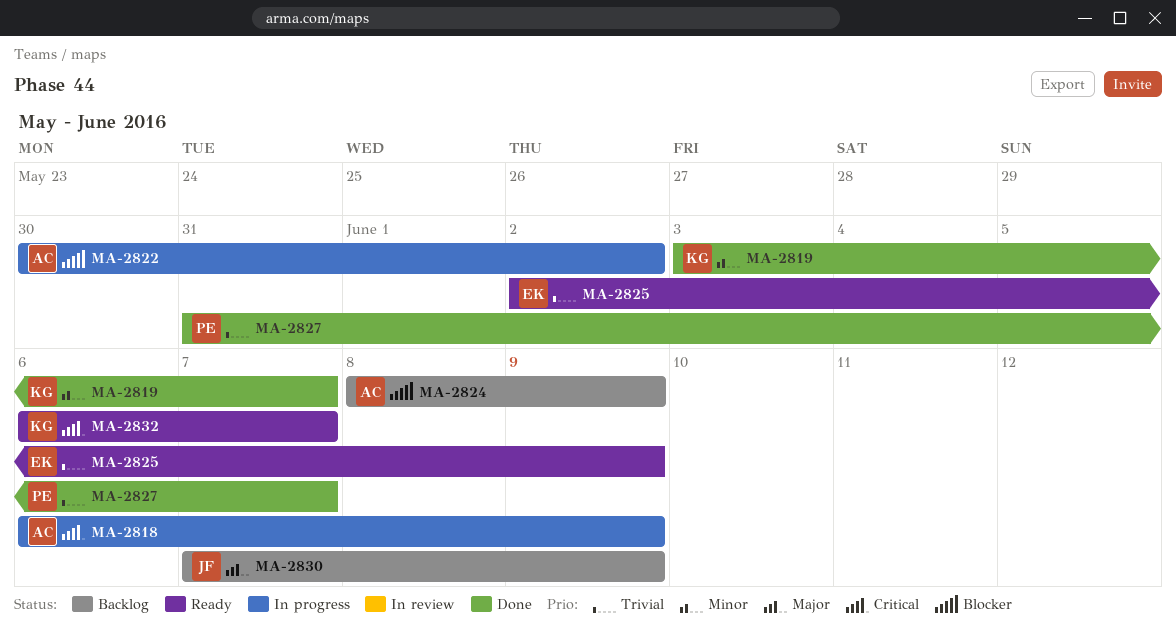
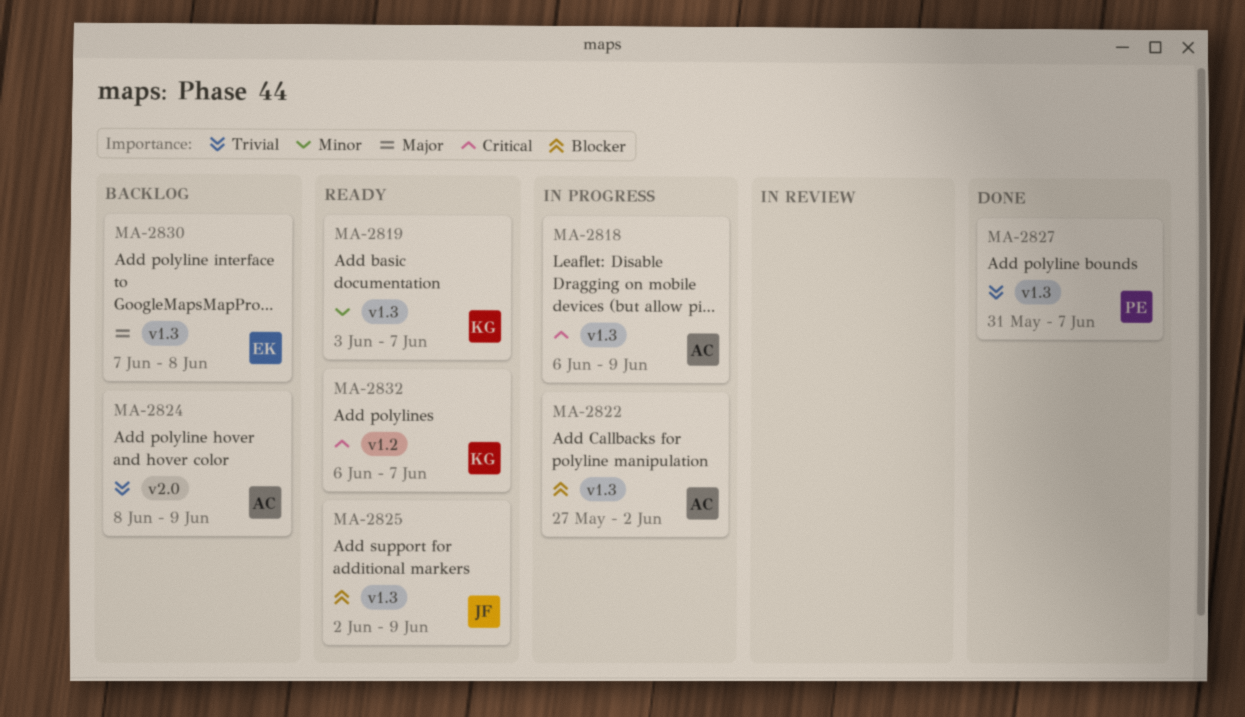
MA-2819, status: Done -> Ready
MA-2822, start: May 30 -> May 27
MA-2824, priority: Blocker -> Trivial
MA-2825, owner: EK -> JF
MA-2825, priority: Trivial -> Blocker
MA-2830, owner: JF -> EK
MA-2830, due: Jun 9 -> Jun 8

